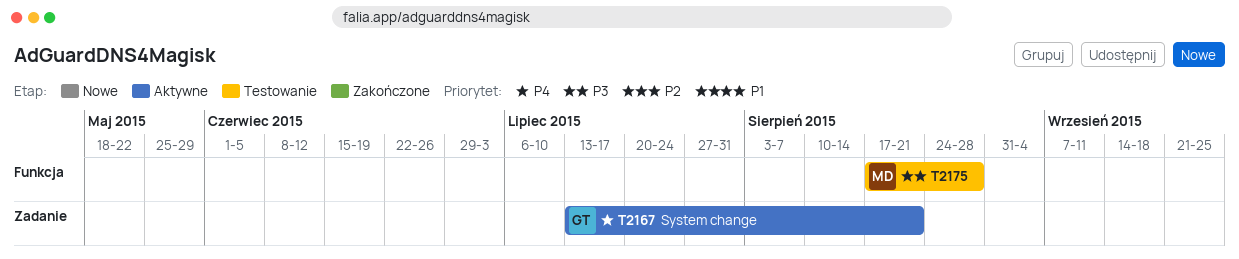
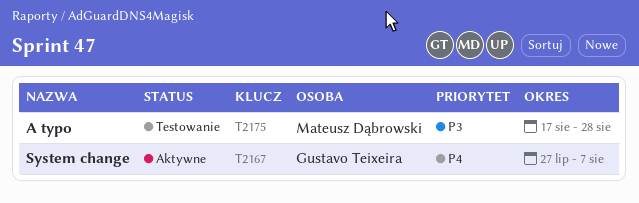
T2167, start: Jul 13 -> Jul 27
T2167, due: Aug 21 -> Aug 7

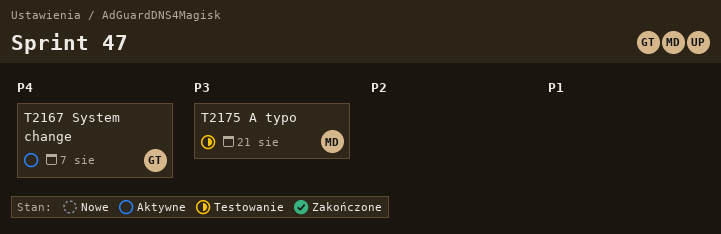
T2175, due: Aug 28 -> Aug 21

